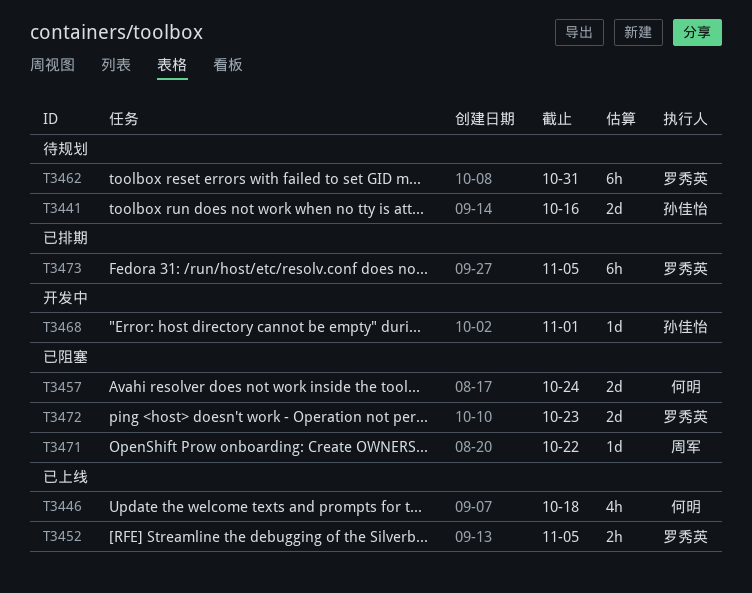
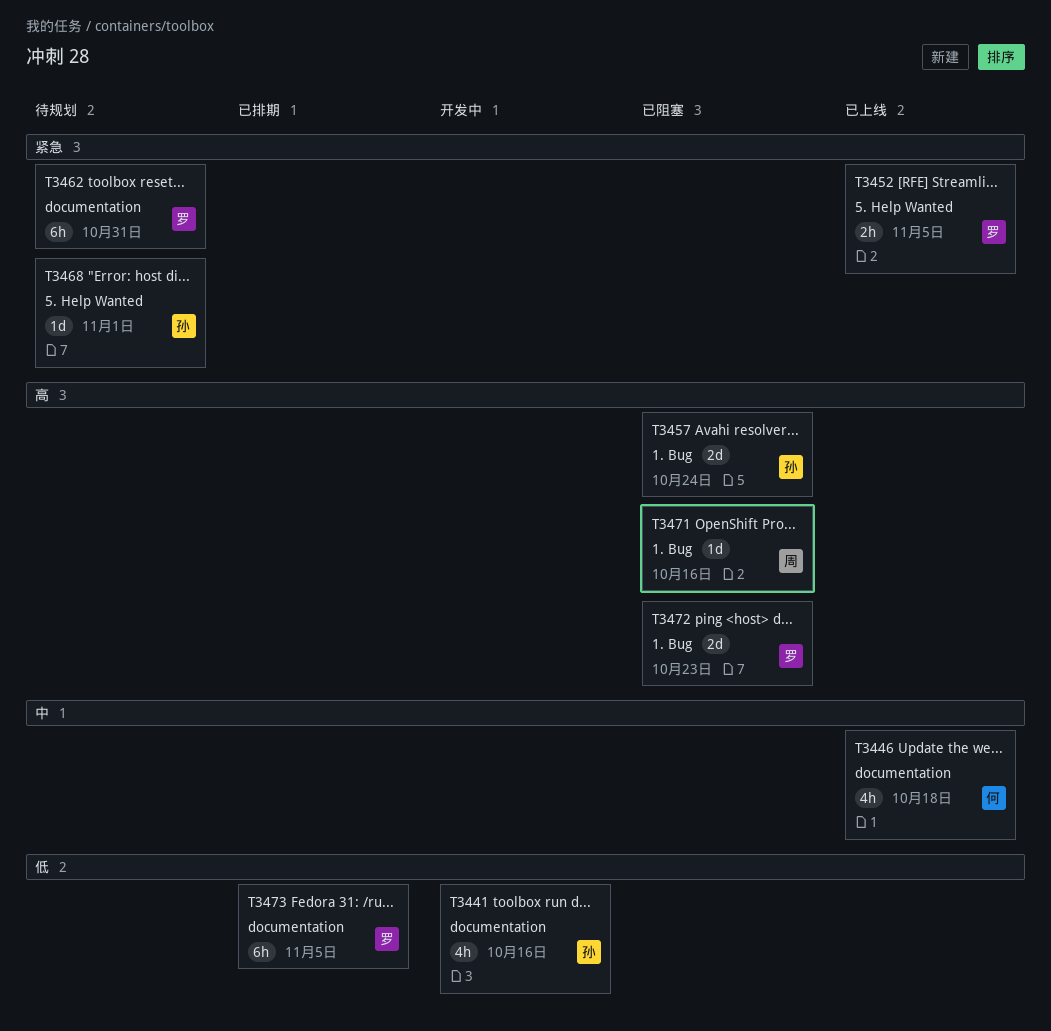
T3441, status: 待规划 -> 开发中
T3441, estimate: 2d -> 4h
T3457, owner: 何明 -> 孙佳怡
T3468, status: 开发中 -> 待规划
T3471, due: Oct 22 -> Oct 16

